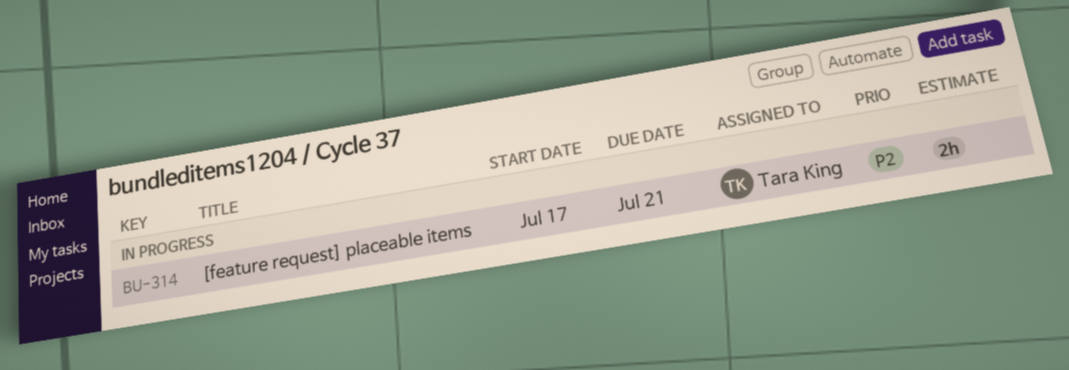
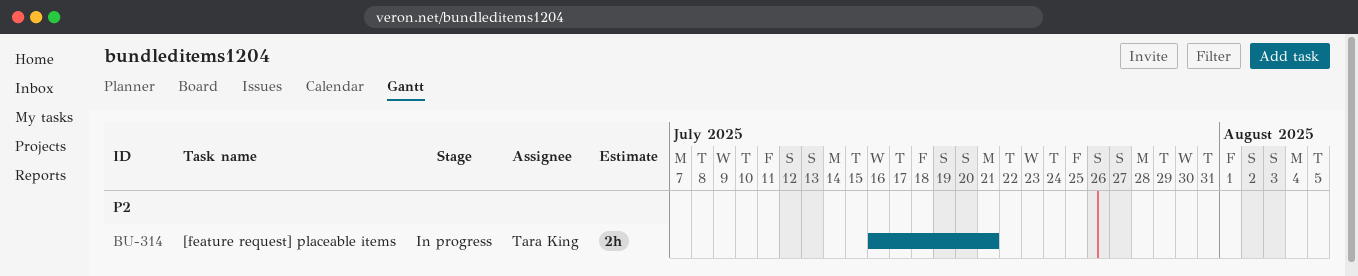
BU-314, start: Jul 17 -> Jul 16

